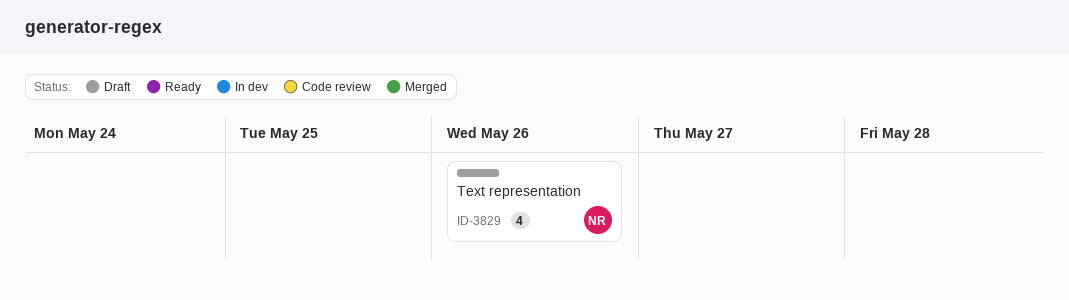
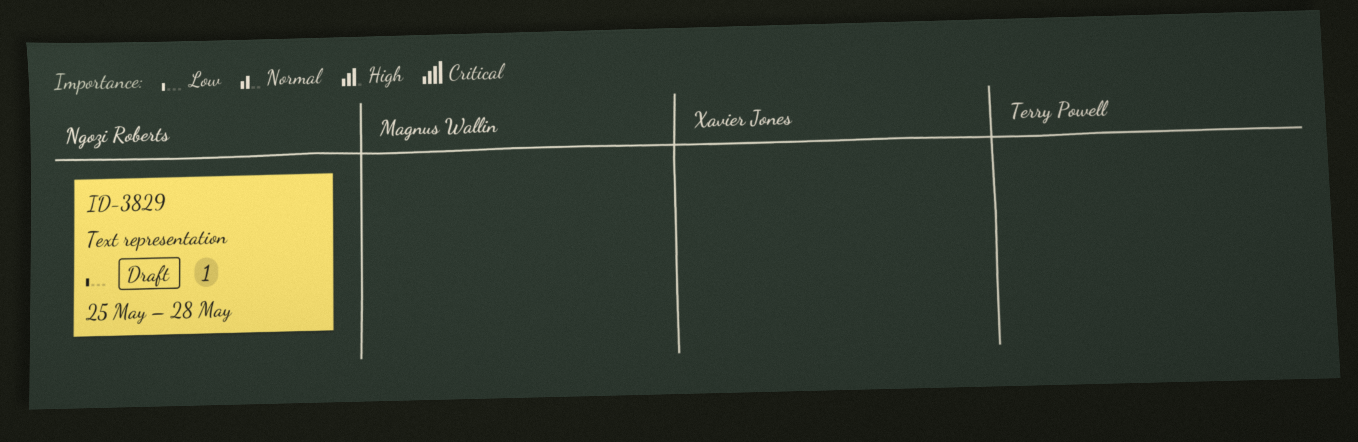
ID-3829, estimate: 4 -> 1
ID-3829, due: May 26 -> May 28

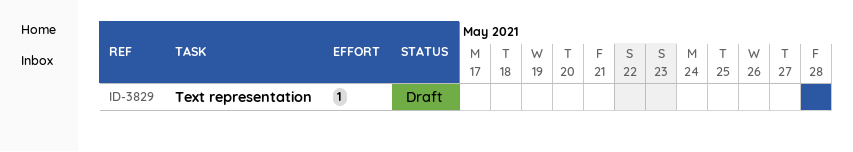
ID-3829, start: May 25 -> May 28

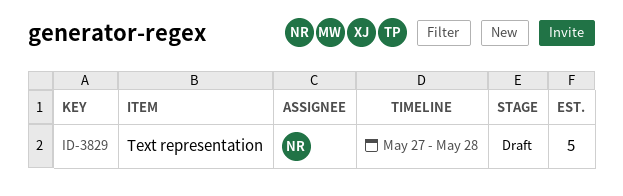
ID-3829, estimate: 1 -> 5
ID-3829, start: May 28 -> May 27

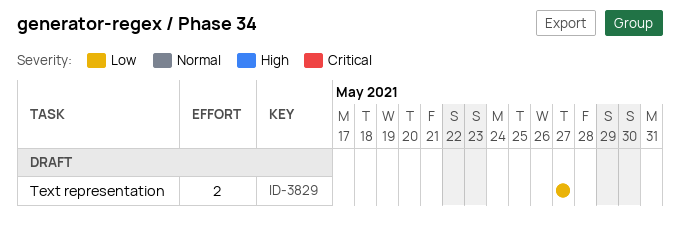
ID-3829, estimate: 5 -> 2
ID-3829, due: May 28 -> May 27

